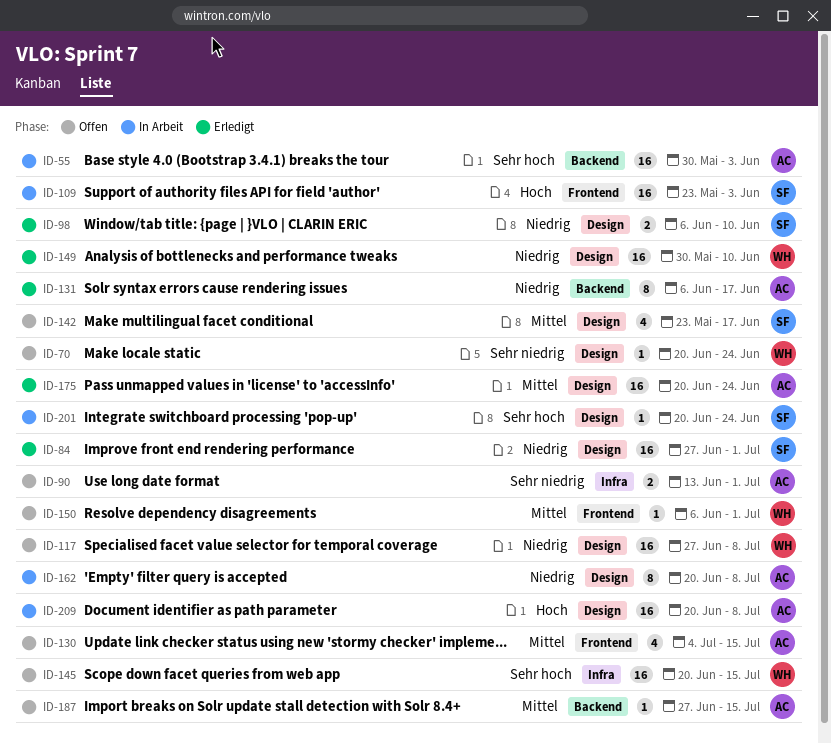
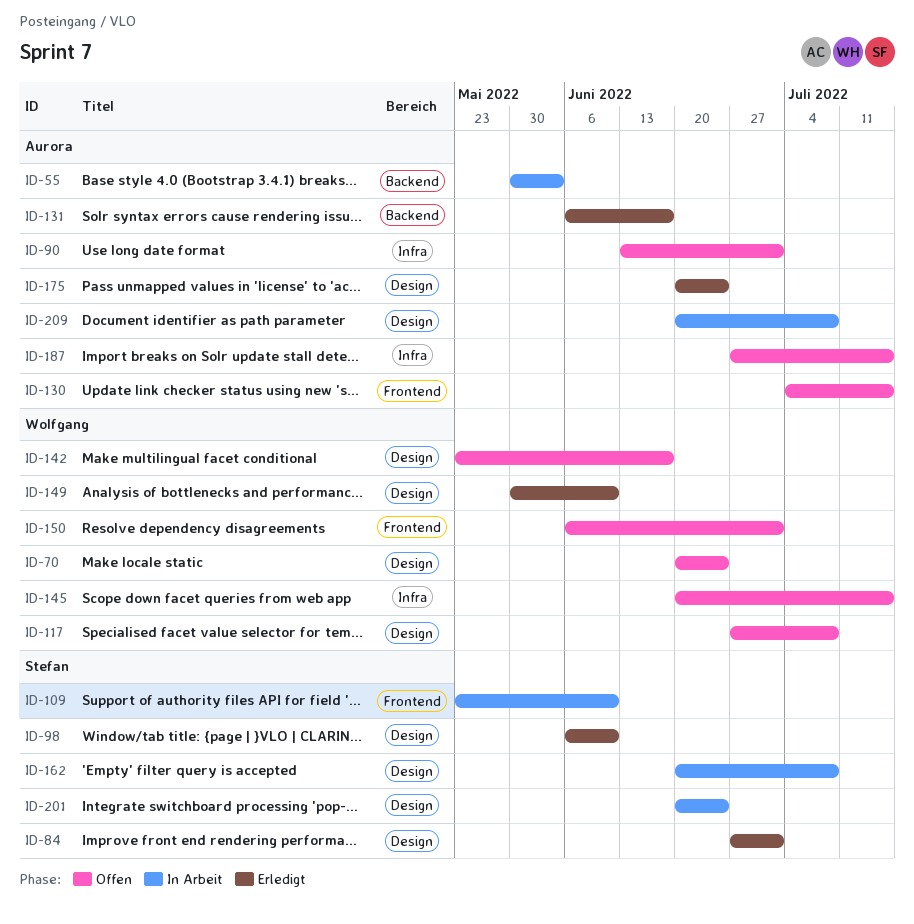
ID-109, due: Jun 3 -> Jun 10
ID-142, owner: Stefan -> Wolfgang
ID-162, owner: Aurora -> Stefan
ID-187, label: Backend -> Infra

